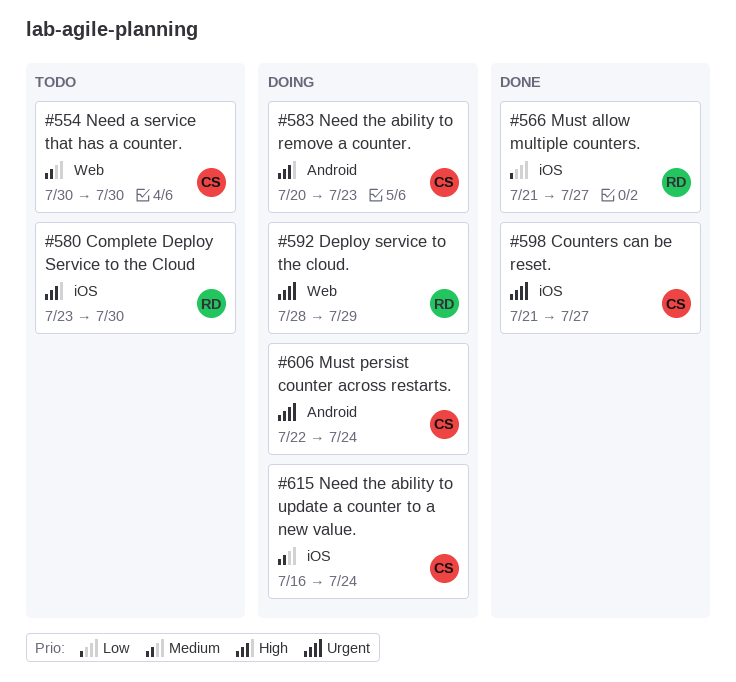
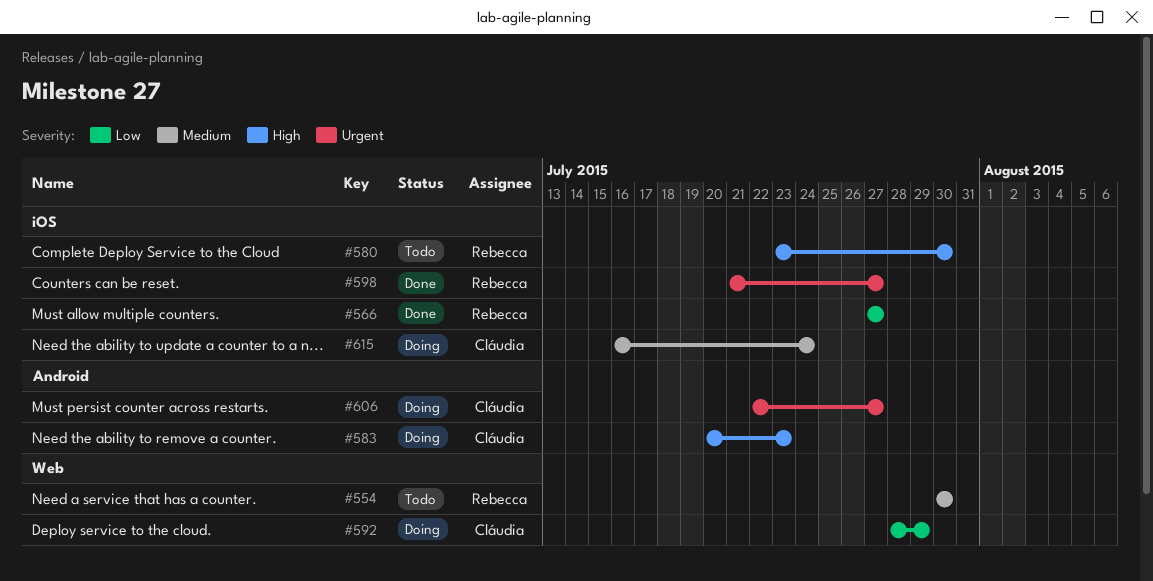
#554, owner: Cláudia -> Rebecca
#566, start: Jul 21 -> Jul 27
#592, owner: Rebecca -> Cláudia
#592, priority: Urgent -> Low
#598, owner: Cláudia -> Rebecca
#606, due: Jul 24 -> Jul 27

